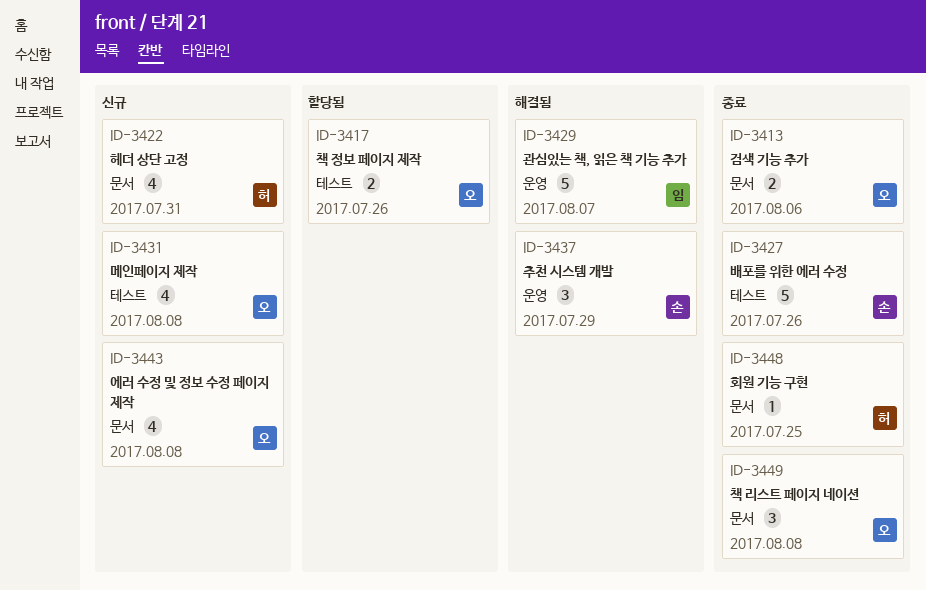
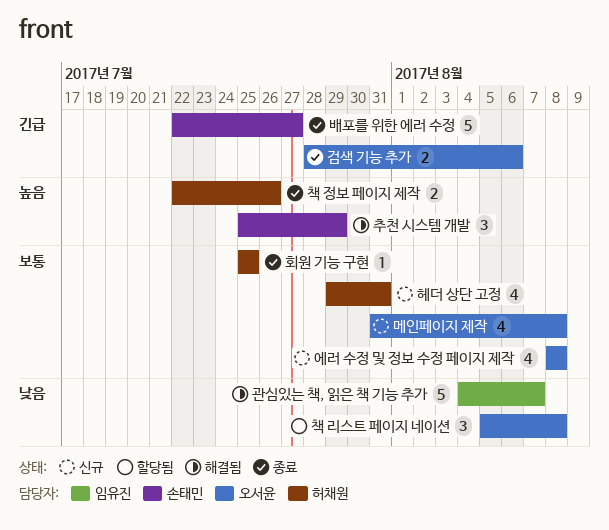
배포를 위한 에러 수정, due: Jul 26 -> Jul 27
책 리스트 페이지 네이션, status: 종료 -> 할당됨
책 정보 페이지 제작, status: 할당됨 -> 종료
책 정보 페이지 제작, owner: 오서윤 -> 허채원

